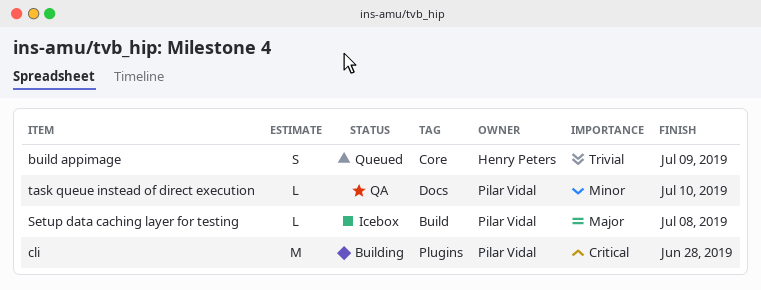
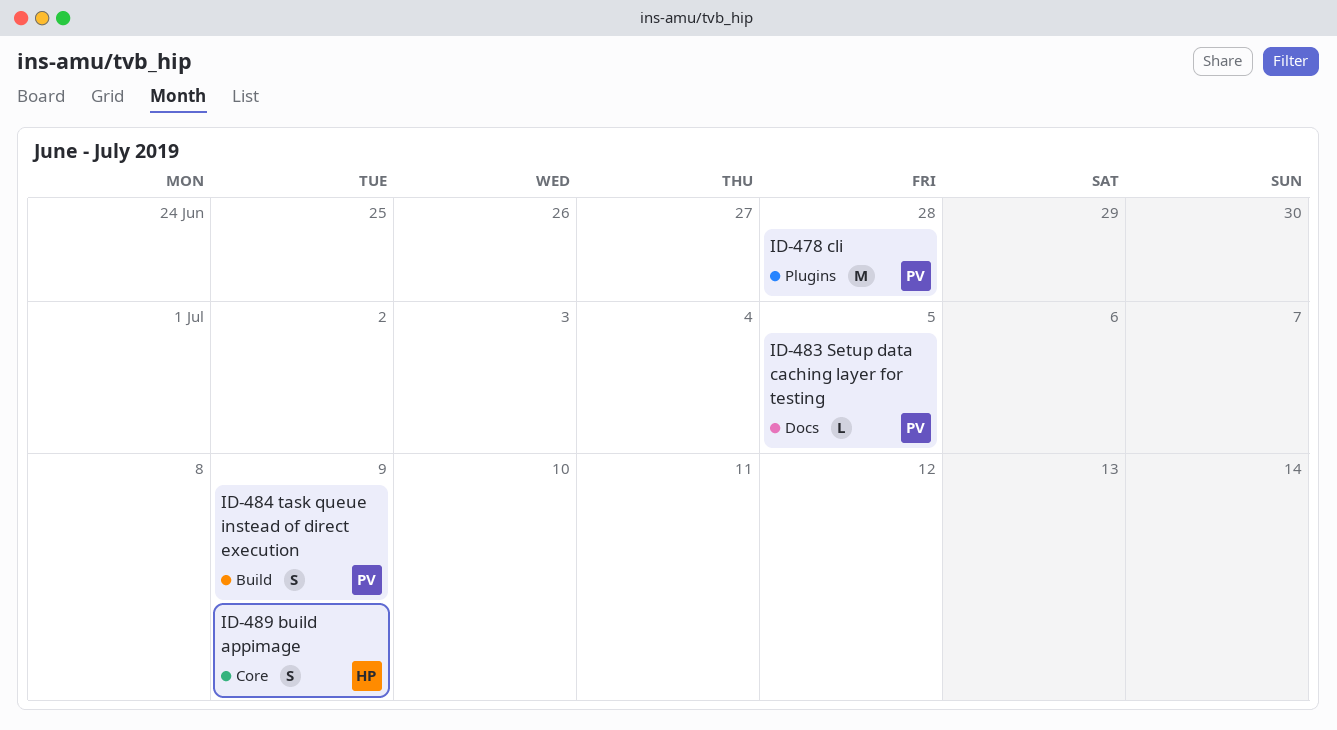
Setup data caching layer for testing, label: Build -> Docs
Setup data caching layer for testing, due: Jul 8 -> Jul 5
task queue instead of direct execution, label: Docs -> Build
task queue instead of direct execution, estimate: L -> S
task queue instead of direct execution, due: Jul 10 -> Jul 9

